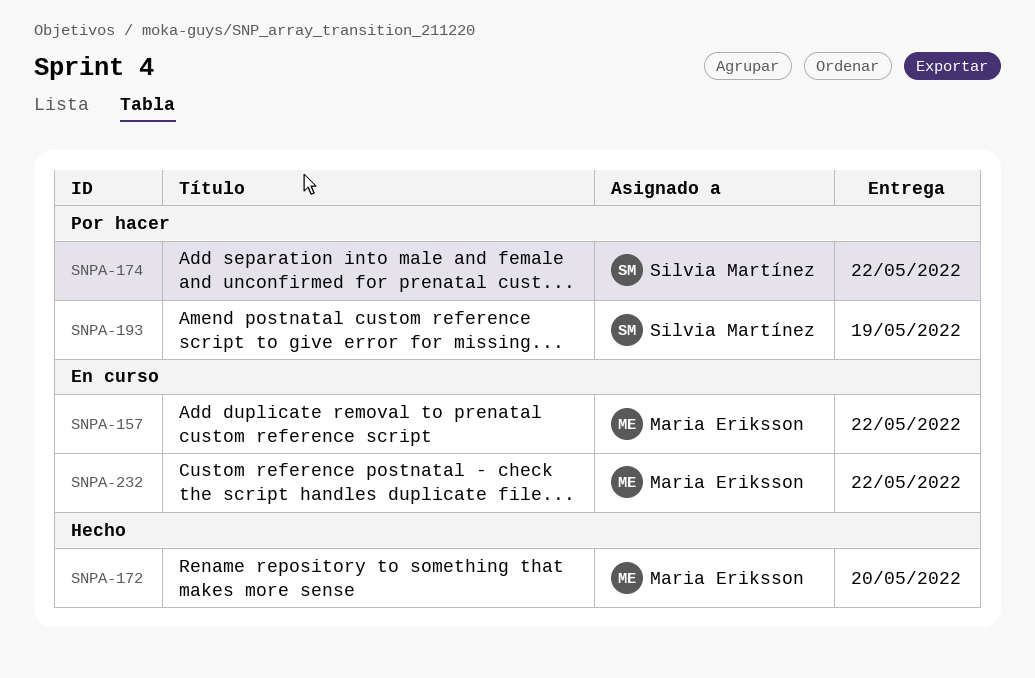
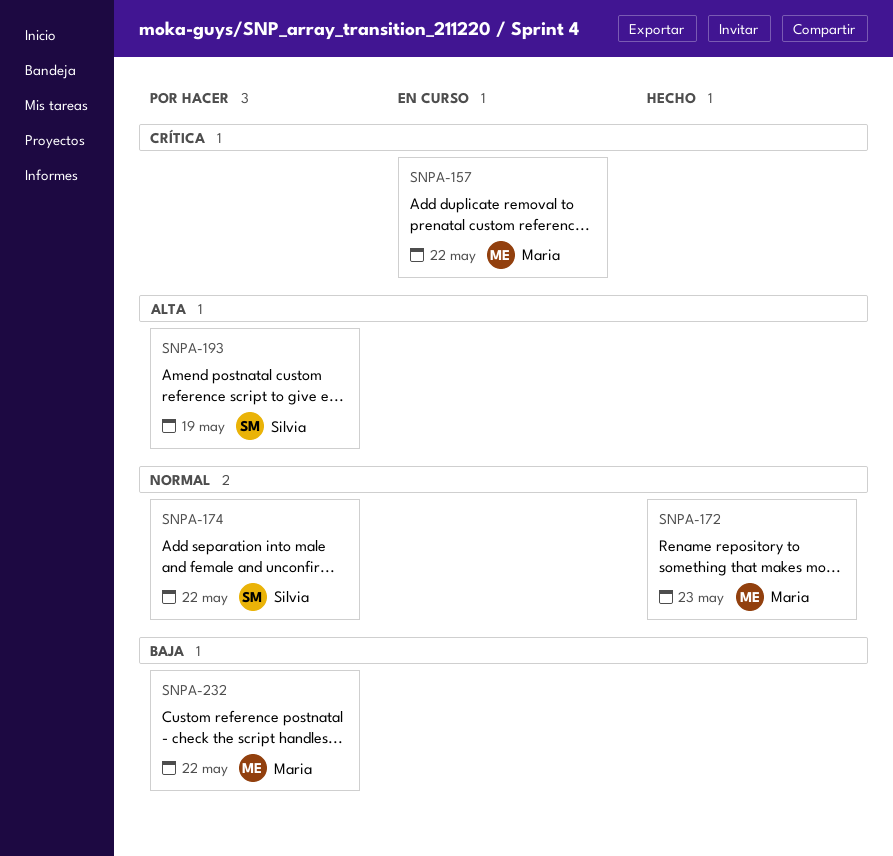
SNPA-172, due: May 20 -> May 23
SNPA-232, status: En curso -> Por hacer

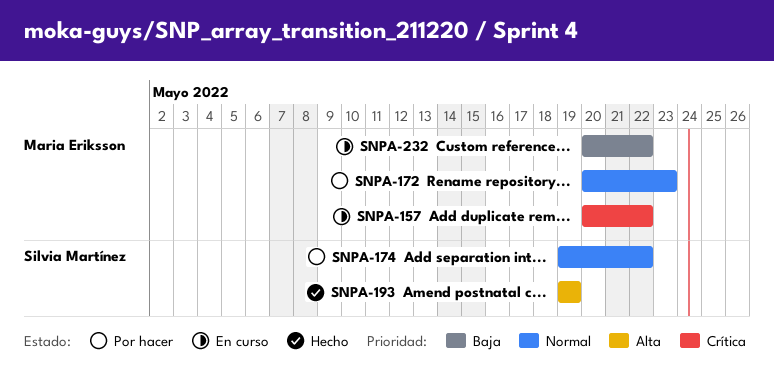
SNPA-172, status: Hecho -> Por hacer
SNPA-193, status: Por hacer -> Hecho
SNPA-232, status: Por hacer -> En curso

